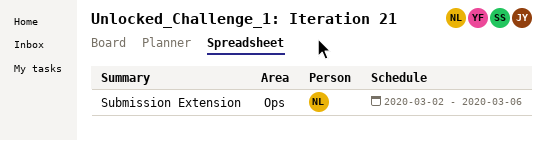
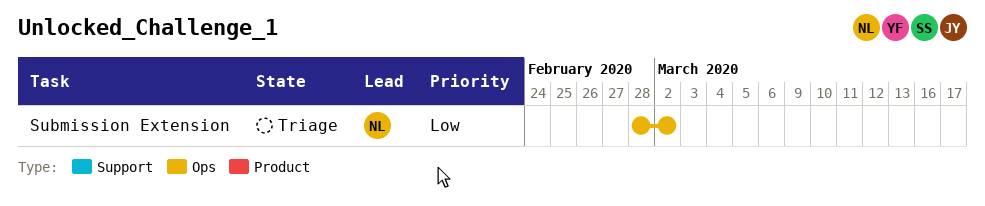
Submission Extension, start: Mar 2 -> Feb 28
Submission Extension, due: Mar 6 -> Mar 2

